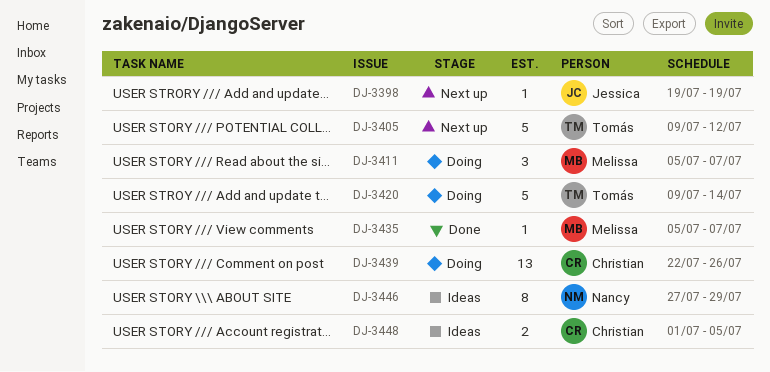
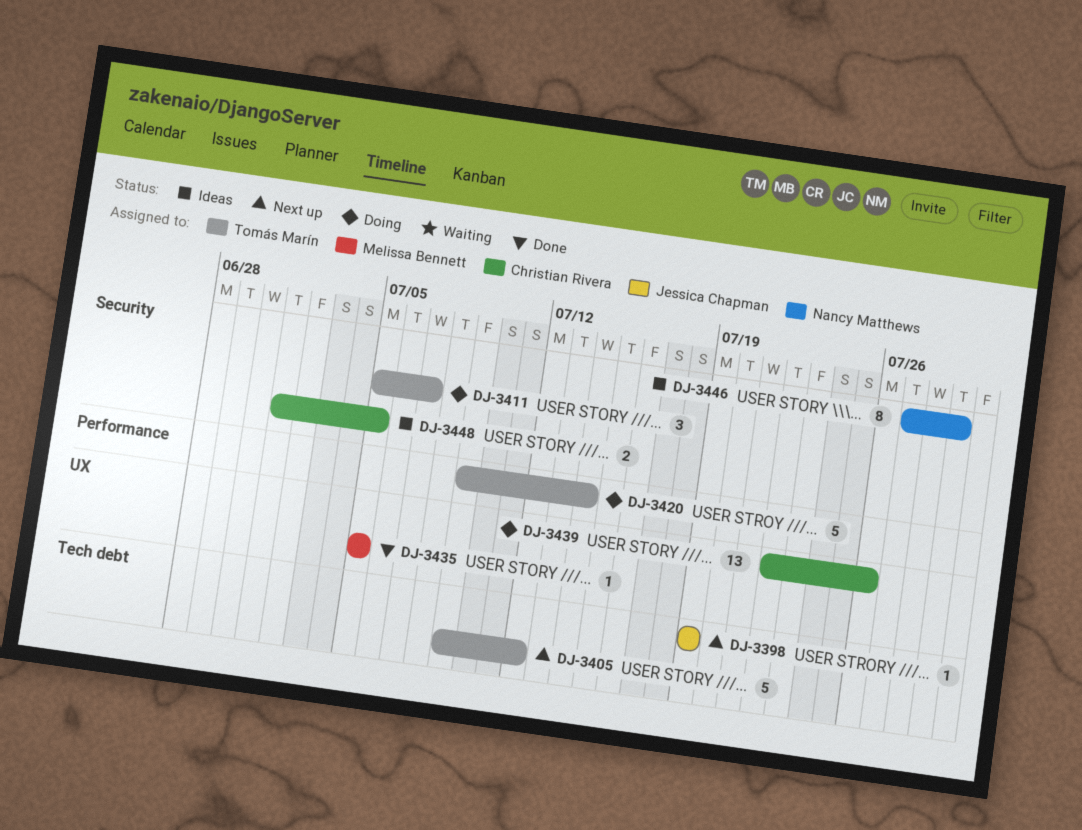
DJ-3411, owner: Melissa Bennett -> Tomás Marín
DJ-3435, due: Jul 7 -> Jul 5

